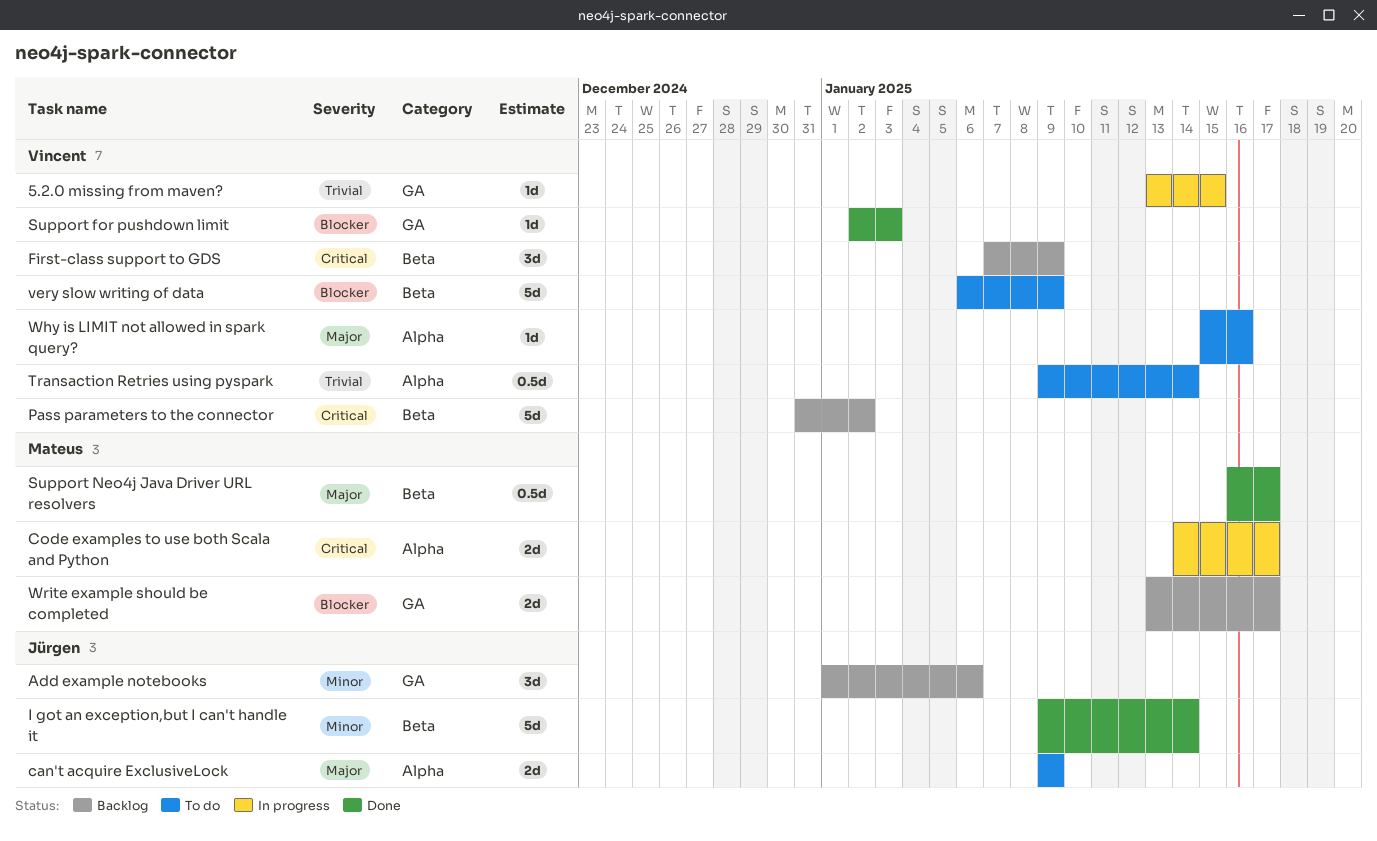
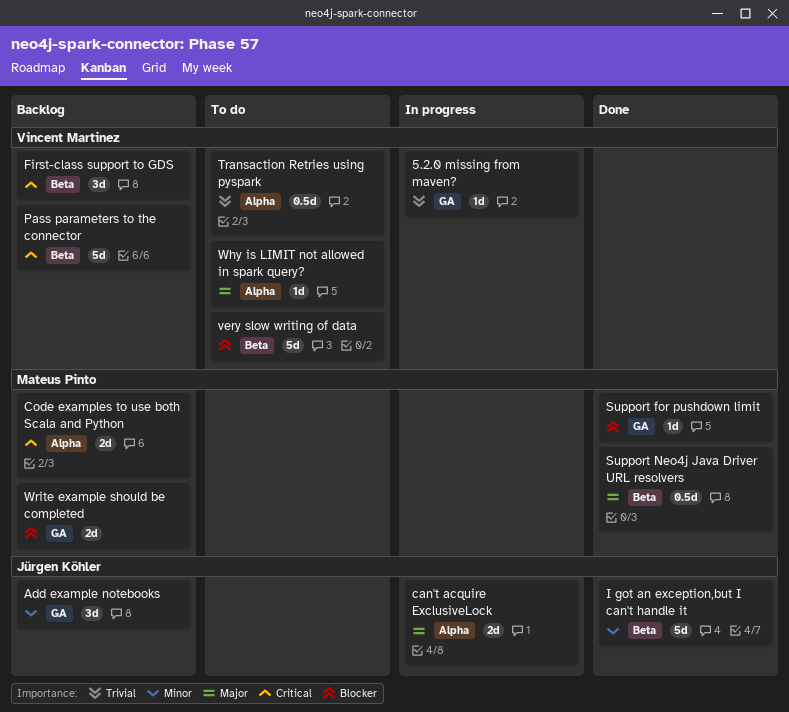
can't acquire ExclusiveLock, status: To do -> In progress
Code examples to use both Scala and Python, status: In progress -> Backlog
Support for pushdown limit, owner: Vincent Martinez -> Mateus Pinto

